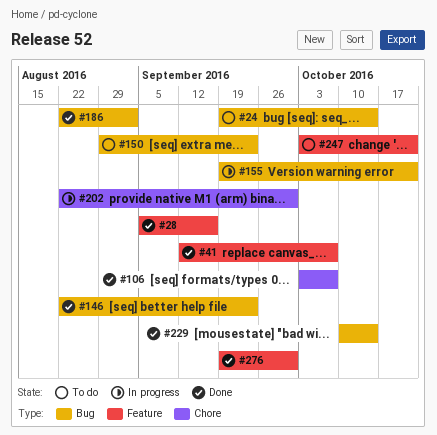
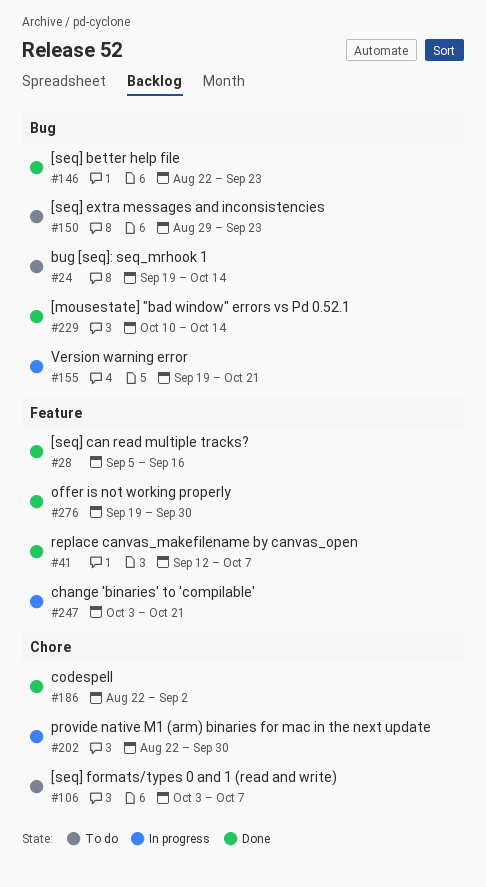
#106, status: Done -> To do
#186, label: Bug -> Chore
#247, status: To do -> In progress

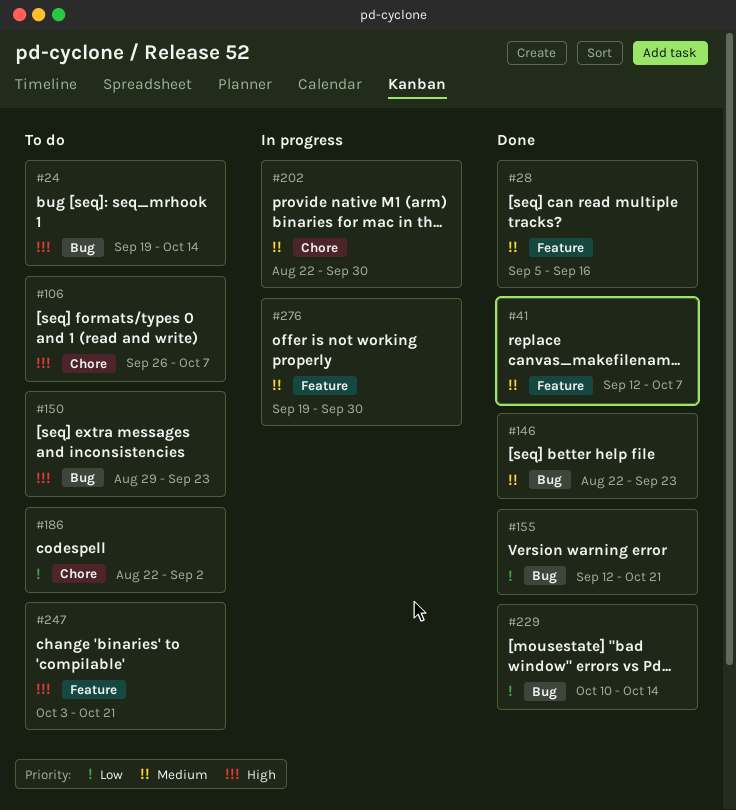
#106, start: Oct 3 -> Sep 26
#155, status: In progress -> Done
#155, start: Sep 19 -> Sep 12
#186, status: Done -> To do
#247, status: In progress -> To do
#276, status: Done -> In progress

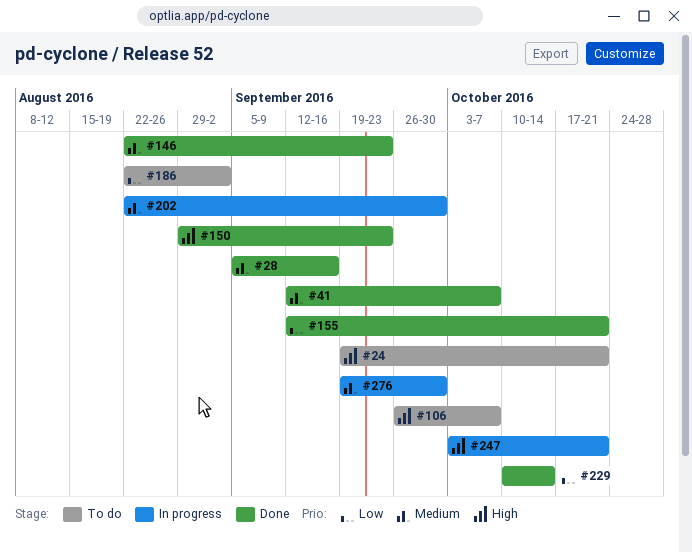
#24, due: Oct 14 -> Oct 21
#150, status: To do -> Done
#247, status: To do -> In progress

